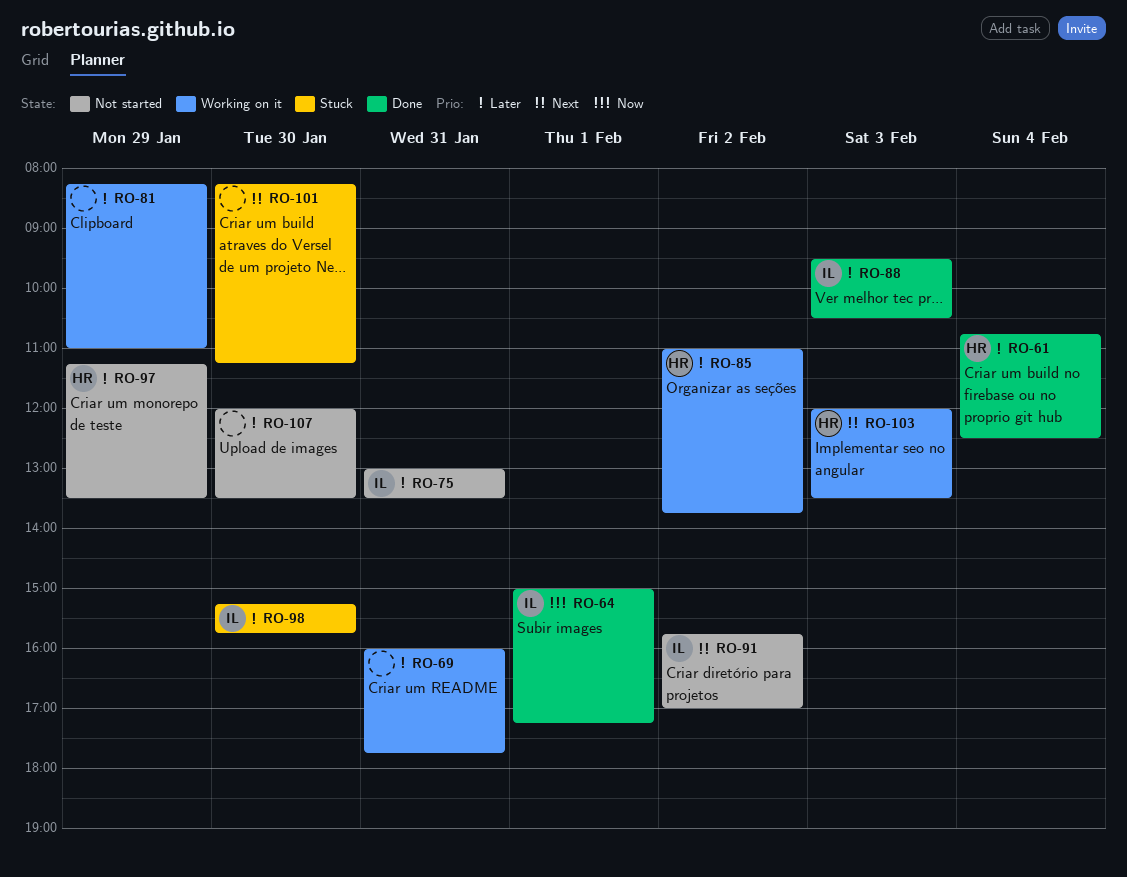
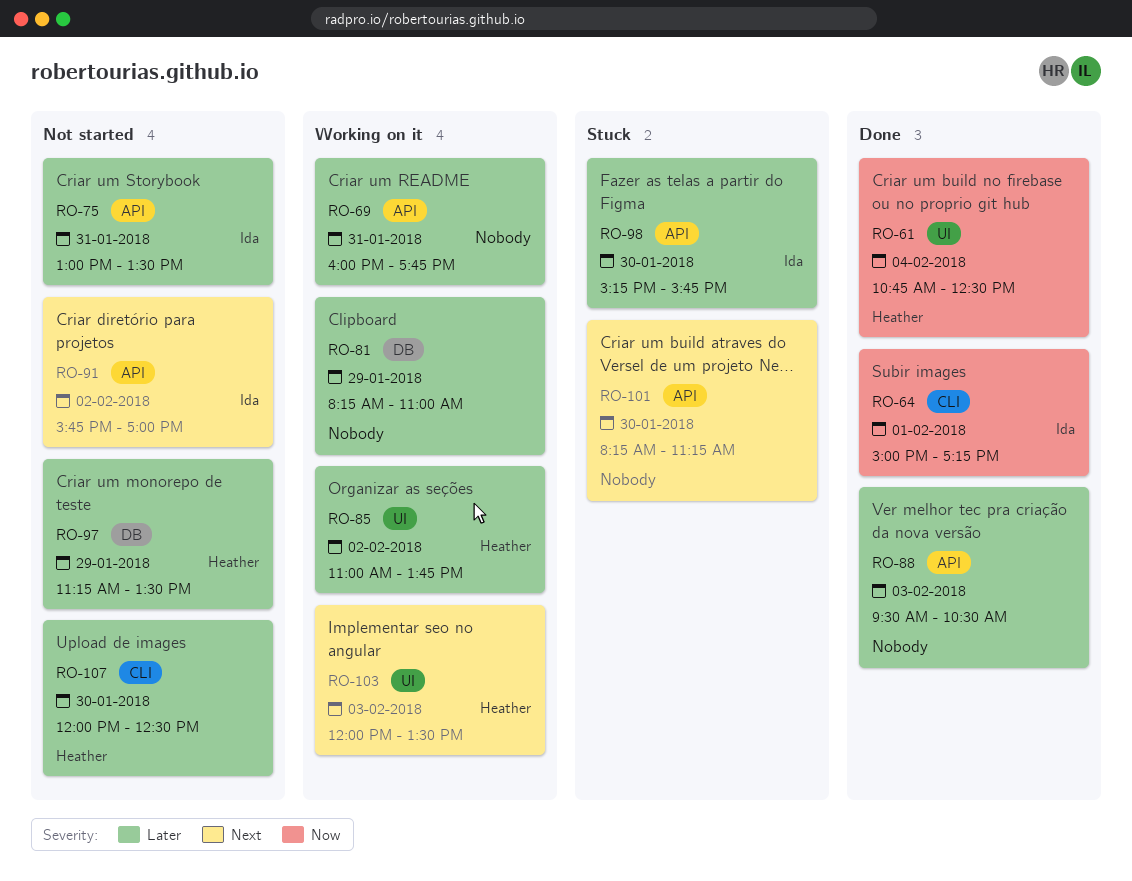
RO-61, priority: Later -> Now
RO-88, owner: Ida -> none
RO-107, owner: none -> Heather
RO-107, ends: 13:30 -> 12:30

